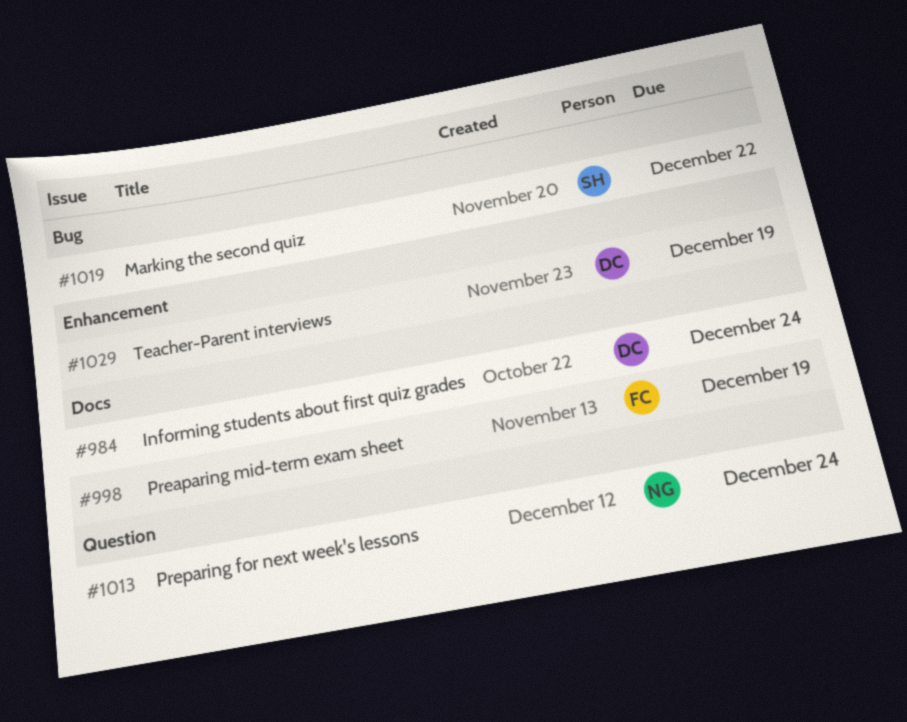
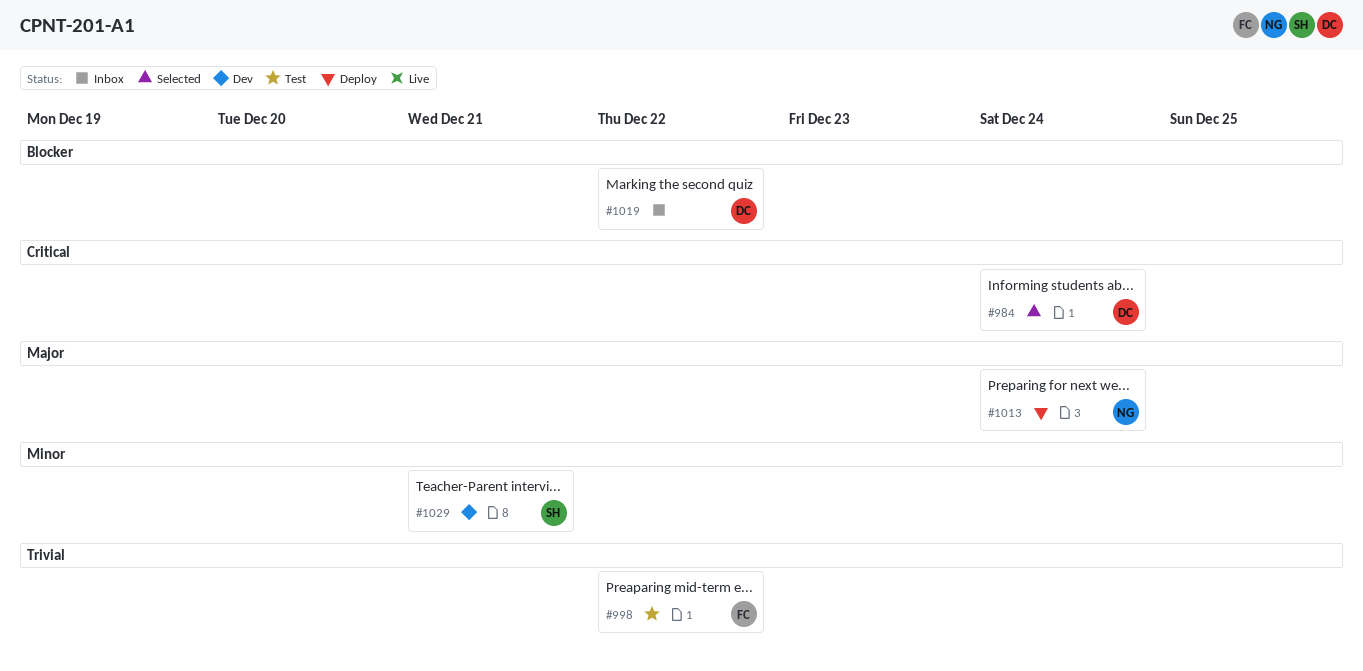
#998, due: Dec 19 -> Dec 22
#1019, owner: SH -> DC
#1029, owner: DC -> SH
#1029, due: Dec 19 -> Dec 21

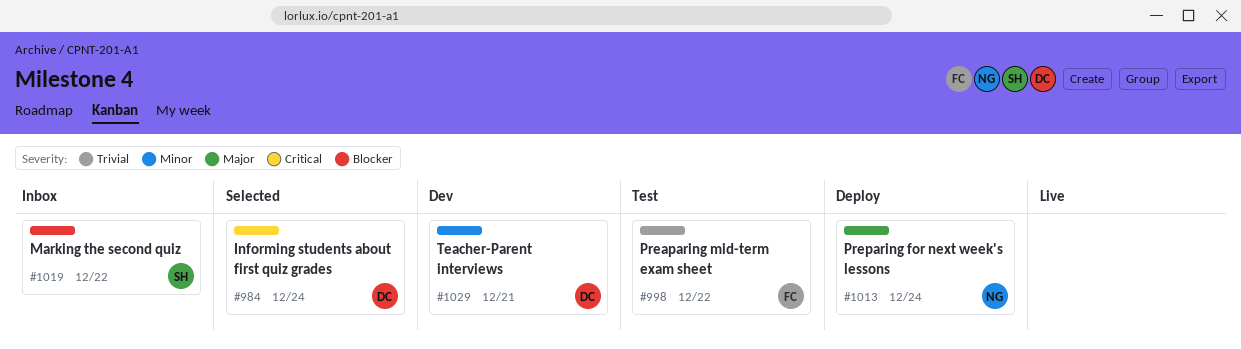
#1019, owner: DC -> SH
#1029, owner: SH -> DC

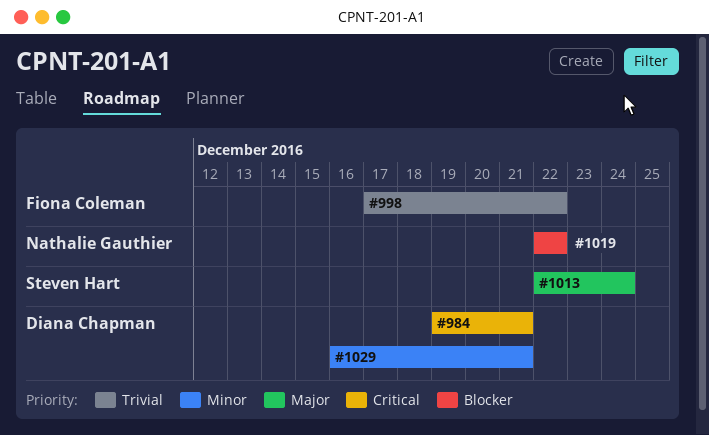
#984, due: Dec 24 -> Dec 21
#1013, owner: Nathalie Gauthier -> Steven Hart
#1019, owner: Steven Hart -> Nathalie Gauthier

